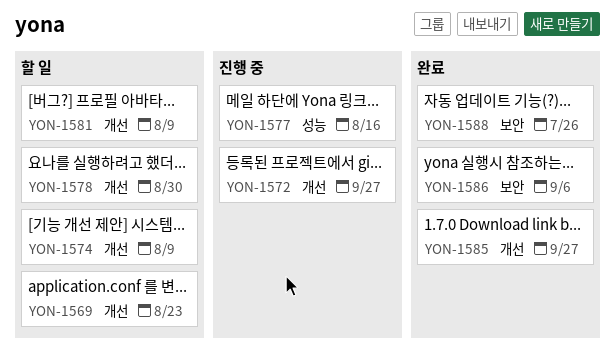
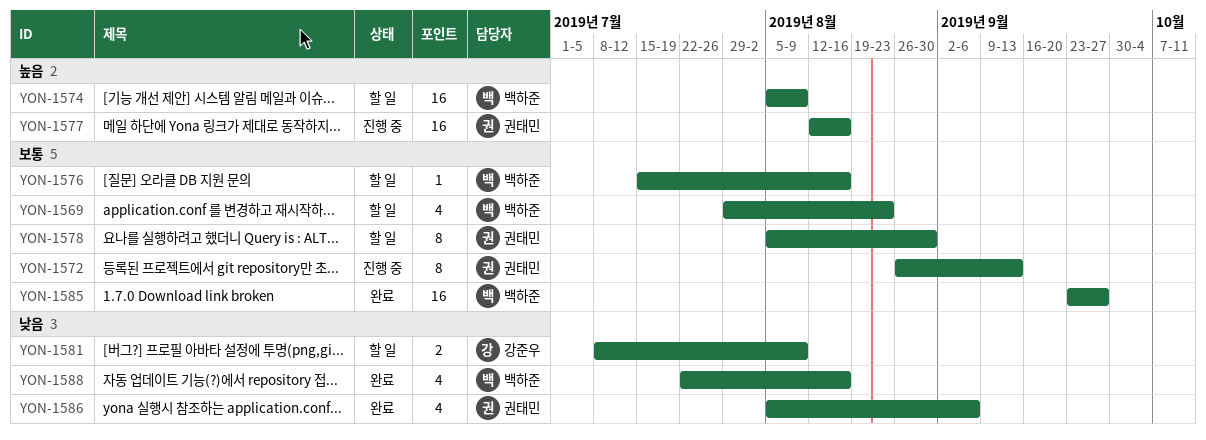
YON-1572, due: Sep 27 -> Sep 13
YON-1576: none -> present
YON-1588, due: Jul 26 -> Aug 16

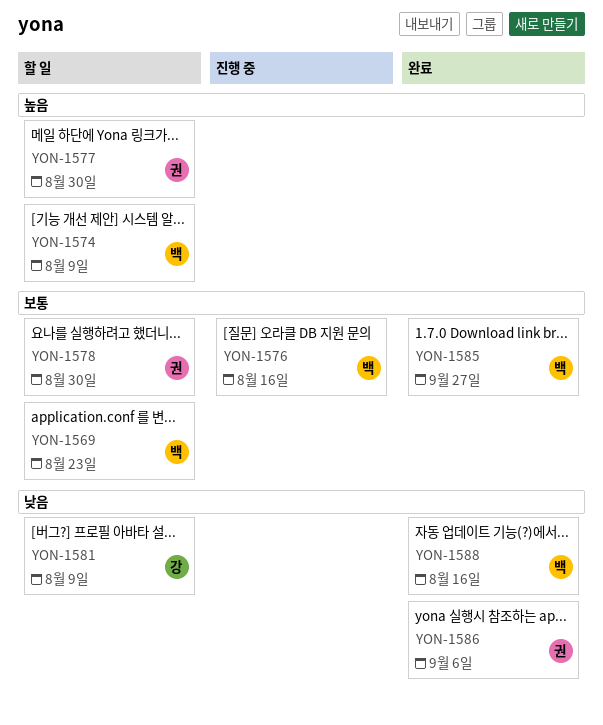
YON-1572: present -> none
YON-1576, status: 할 일 -> 진행 중
YON-1577, status: 진행 중 -> 할 일
YON-1577, due: Aug 16 -> Aug 30

